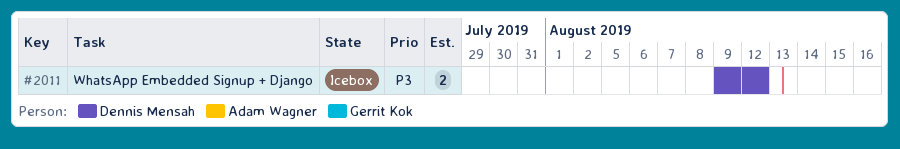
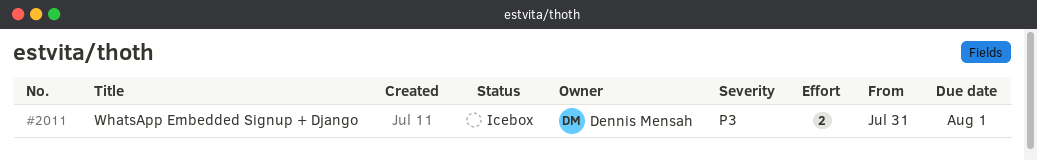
#2011, start: Aug 9 -> Jul 31
#2011, due: Aug 12 -> Aug 1

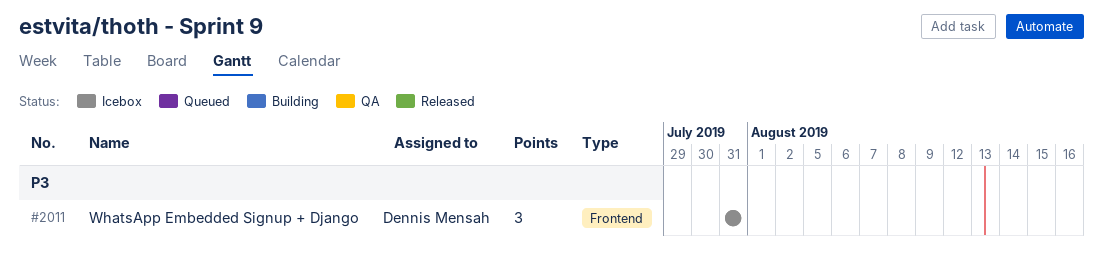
#2011, estimate: 2 -> 3
#2011, due: Aug 1 -> Jul 31

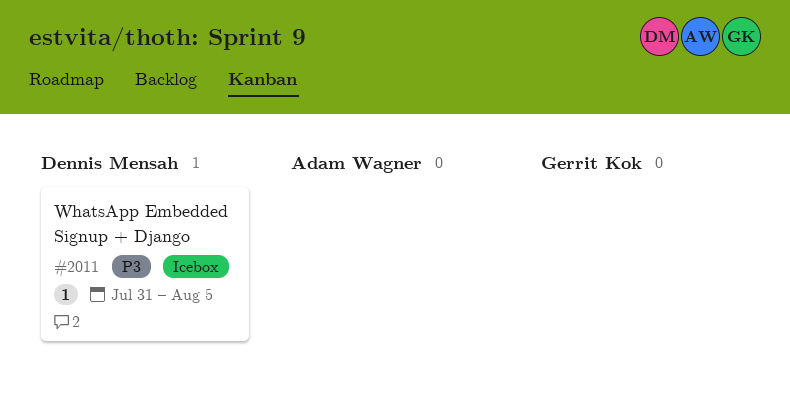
#2011, estimate: 3 -> 1
#2011, due: Jul 31 -> Aug 5

